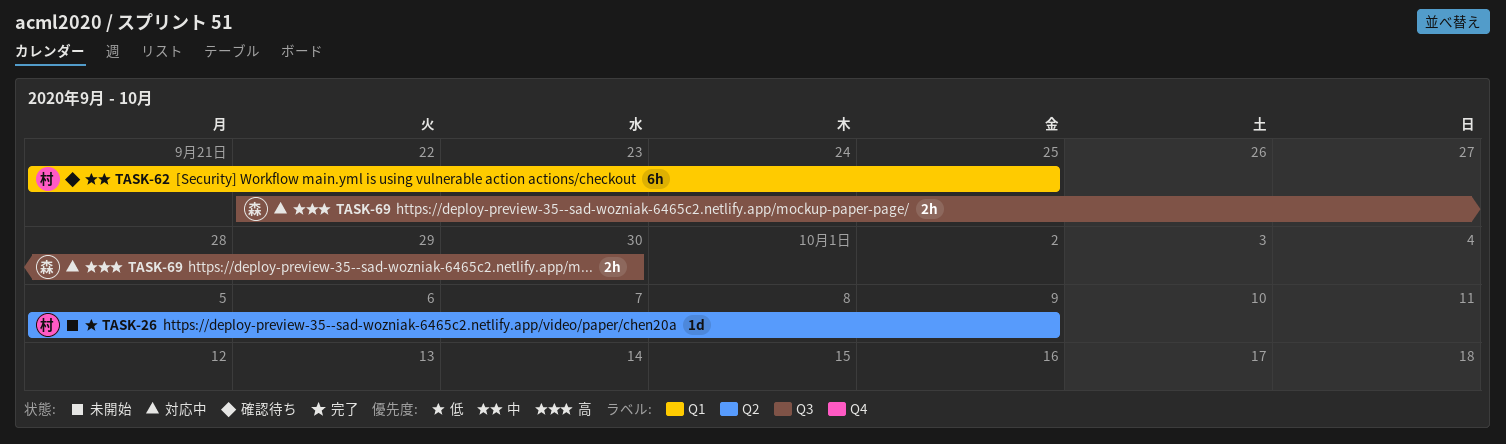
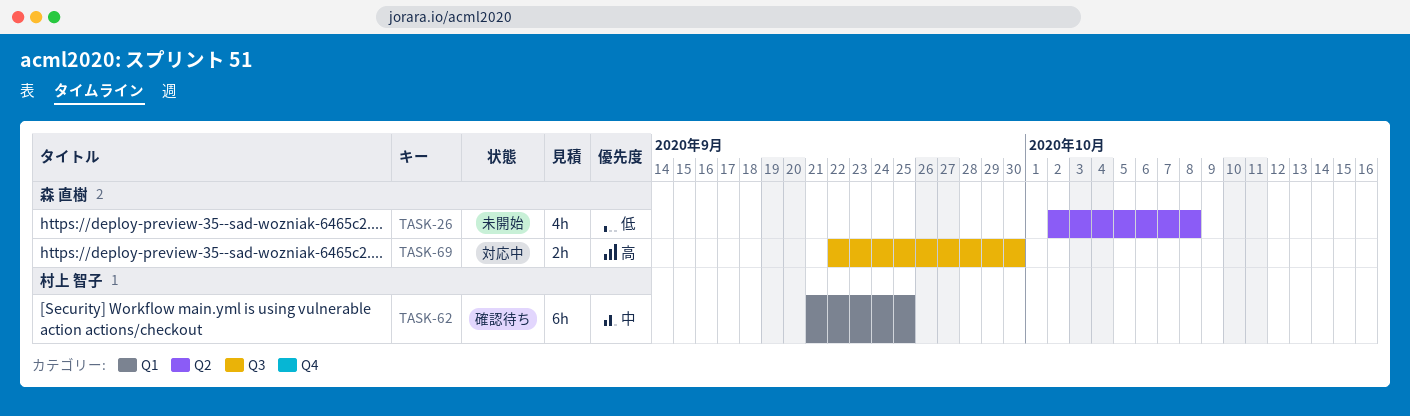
TASK-26, owner: 村上 智子 -> 森 直樹
TASK-26, estimate: 1d -> 4h
TASK-26, start: Oct 5 -> Oct 2
TASK-26, due: Oct 9 -> Oct 8

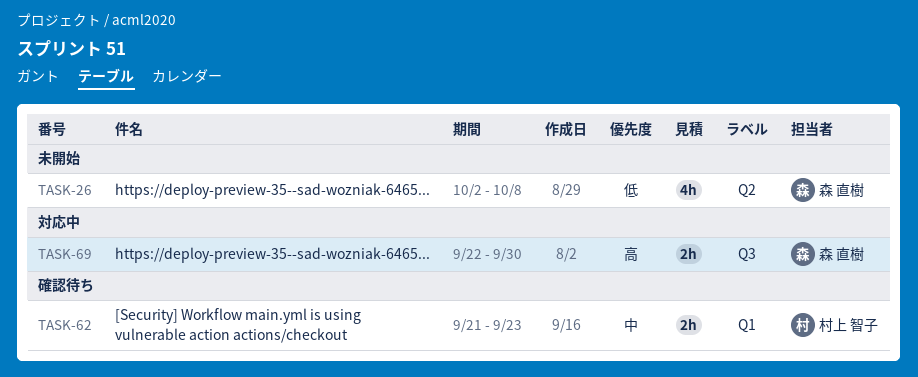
TASK-62, estimate: 6h -> 2h
TASK-62, due: Sep 25 -> Sep 23

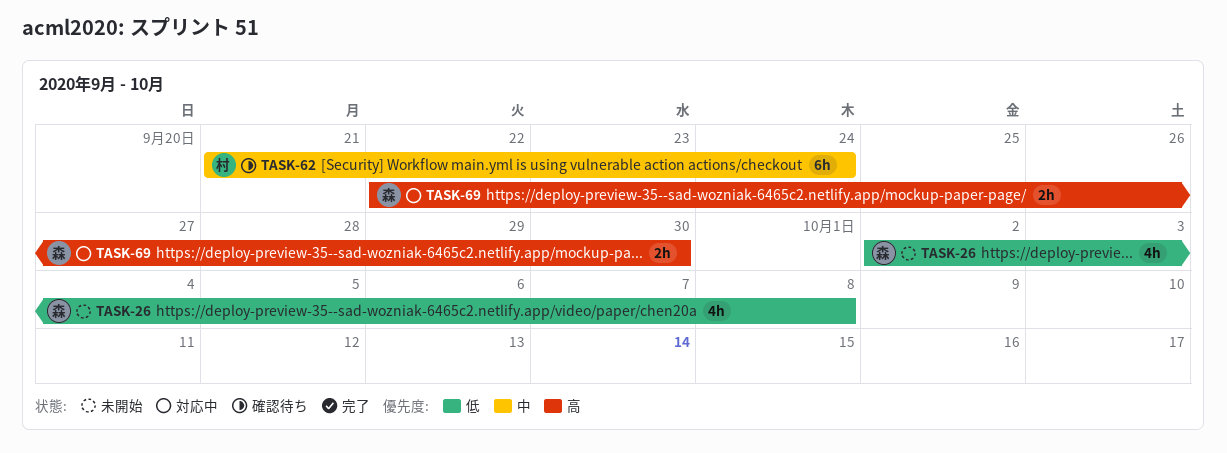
TASK-62, estimate: 2h -> 6h
TASK-62, due: Sep 23 -> Sep 24

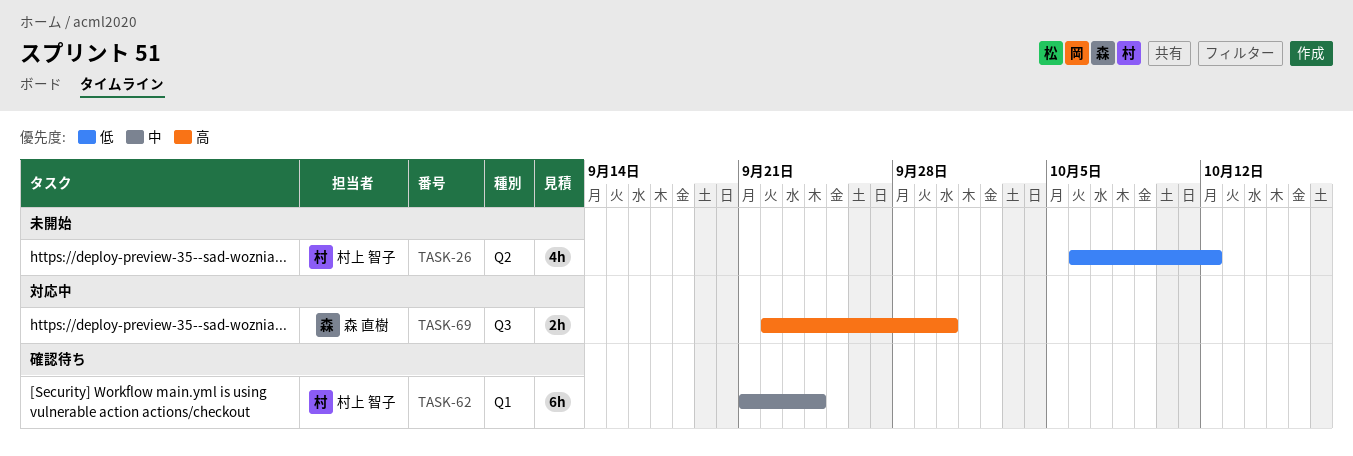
TASK-26, owner: 森 直樹 -> 村上 智子
TASK-26, start: Oct 2 -> Oct 6
TASK-26, due: Oct 8 -> Oct 12

